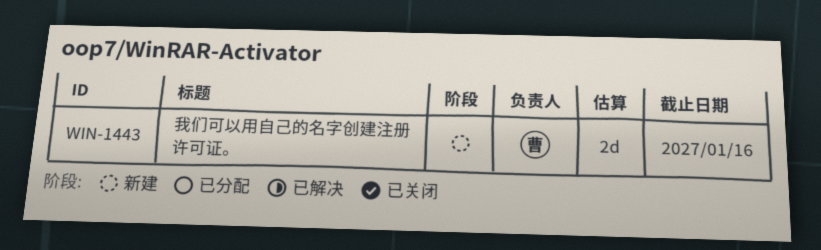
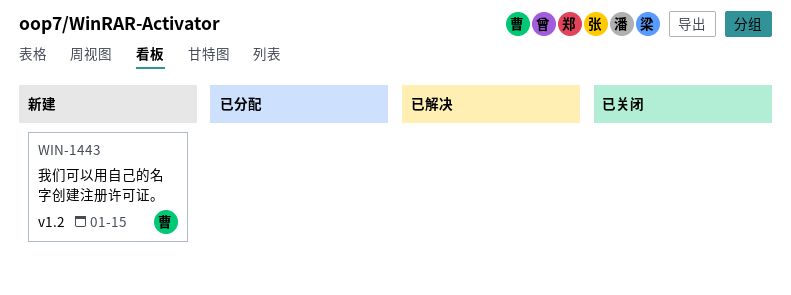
WIN-1443, due: Jan 16 -> Jan 15

